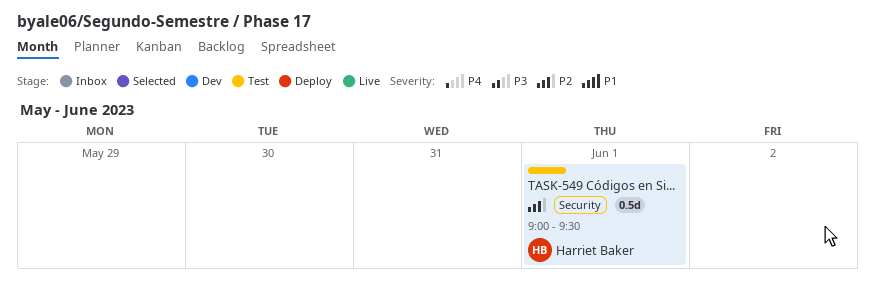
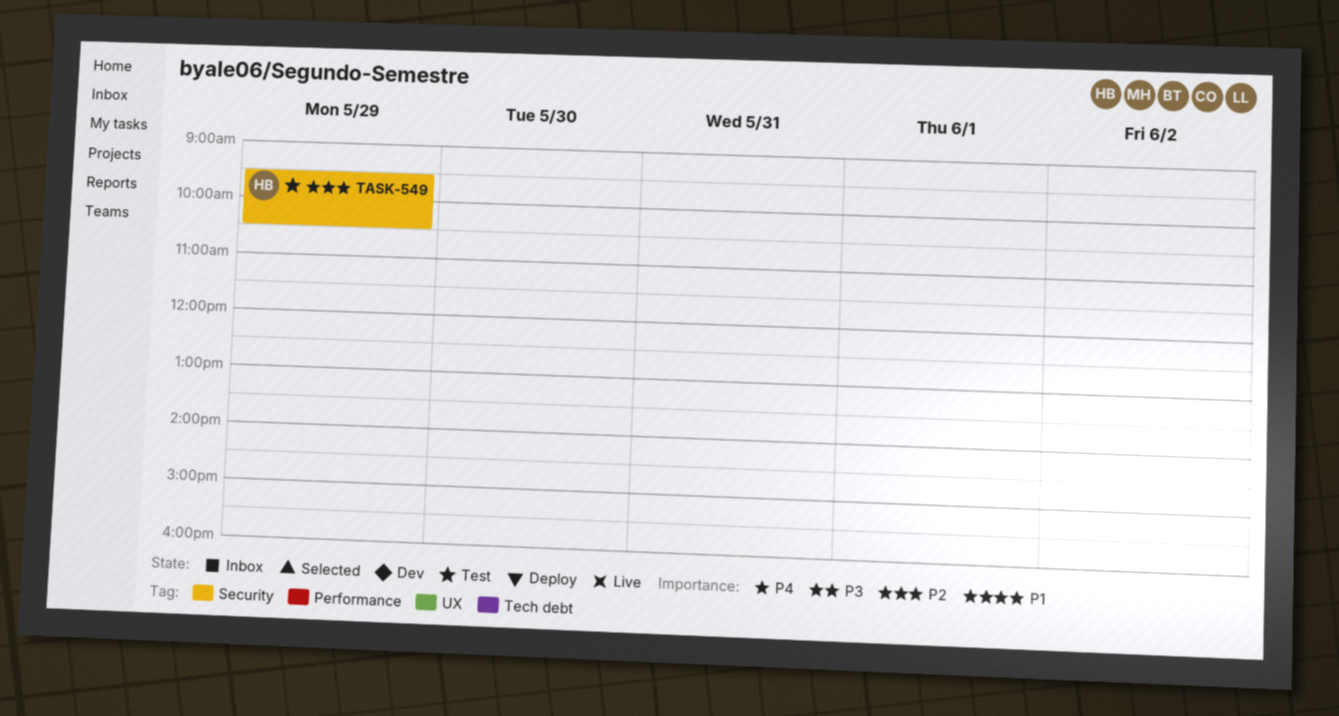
TASK-549, day: Jun 1 -> May 29
TASK-549, begins: 09:00 -> 09:30
TASK-549, ends: 09:30 -> 10:30

